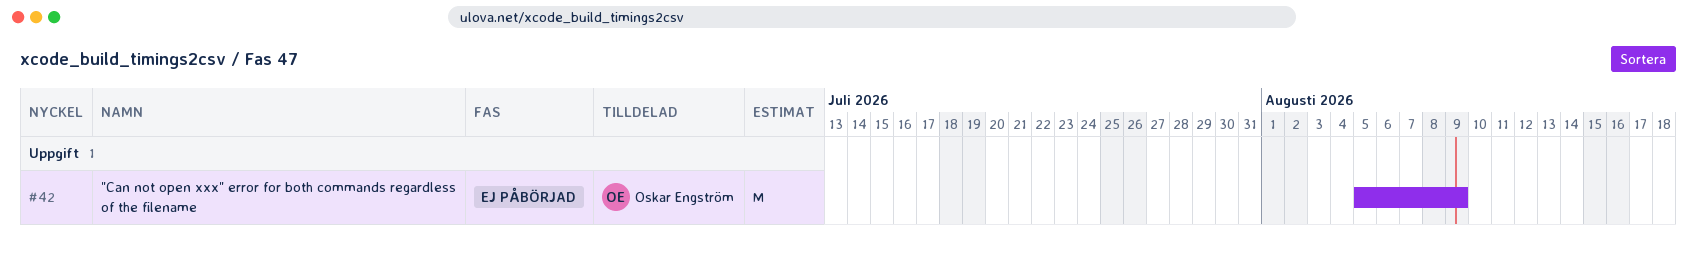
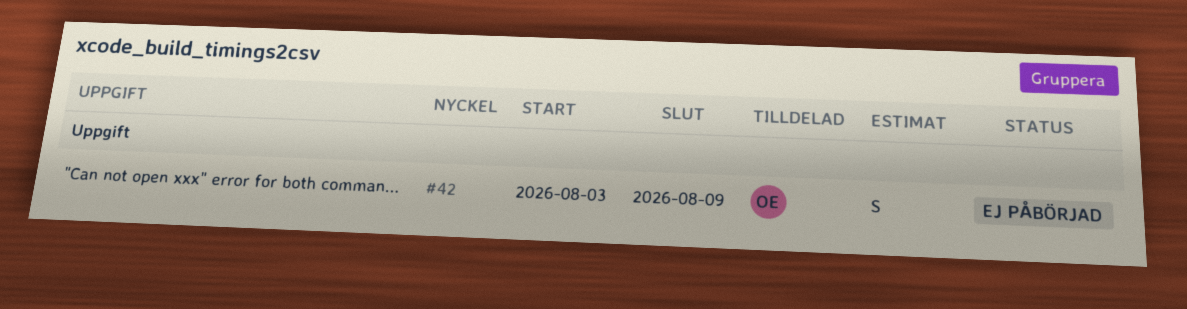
#42, estimate: M -> S
#42, start: Aug 5 -> Aug 3

